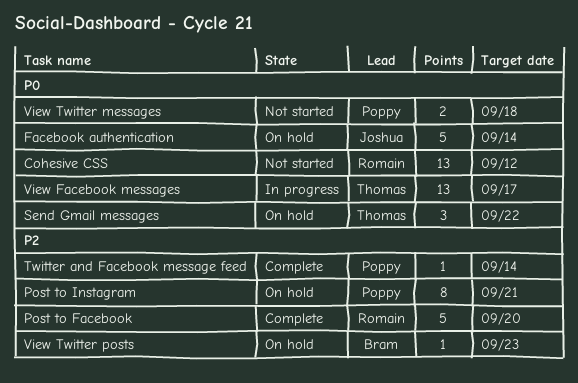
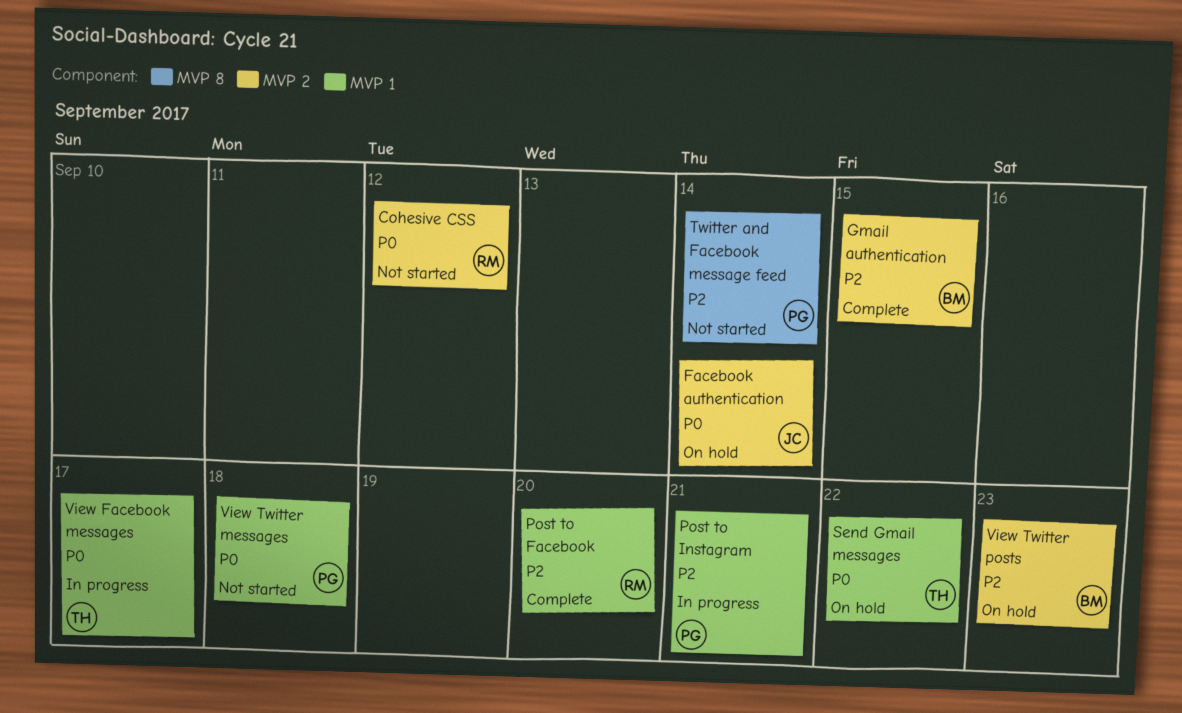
Gmail authentication: none -> present
Post to Instagram, status: On hold -> In progress
Twitter and Facebook message feed, status: Complete -> Not started

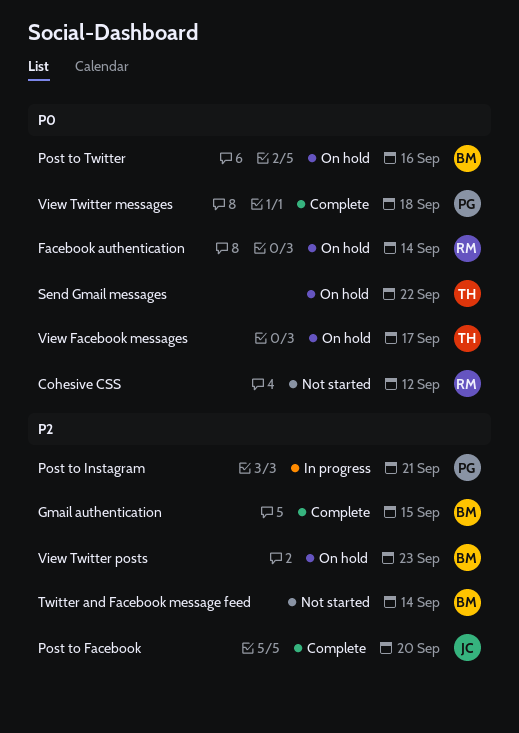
Facebook authentication, owner: JC -> RM
Post to Facebook, owner: RM -> JC
Post to Twitter: none -> present
Twitter and Facebook message feed, owner: PG -> BM
View Facebook messages, status: In progress -> On hold
View Twitter messages, status: Not started -> Complete

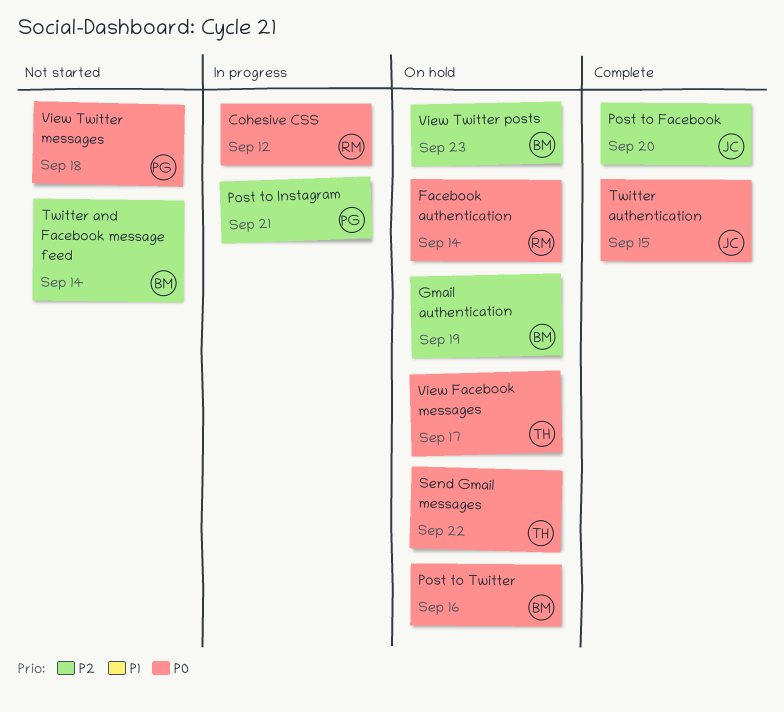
Cohesive CSS, status: Not started -> In progress
Gmail authentication, status: Complete -> On hold
Gmail authentication, due: Sep 15 -> Sep 19
Twitter authentication: none -> present
View Twitter messages, status: Complete -> Not started

